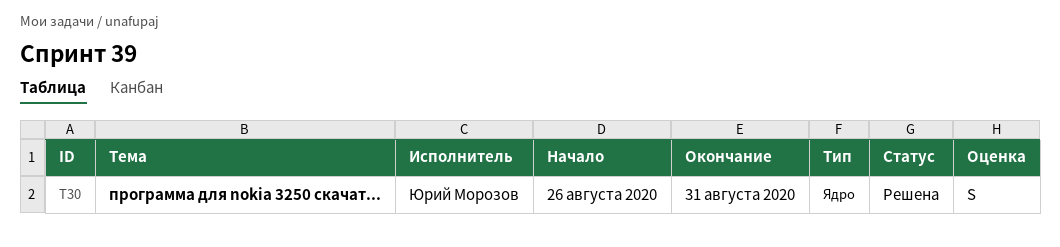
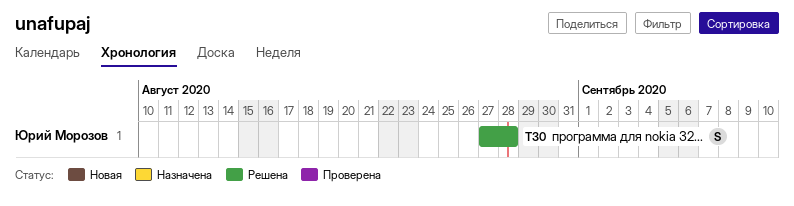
T30, start: Aug 26 -> Aug 27
T30, due: Aug 31 -> Aug 28

